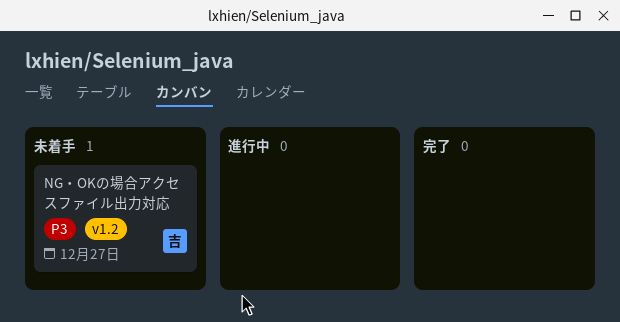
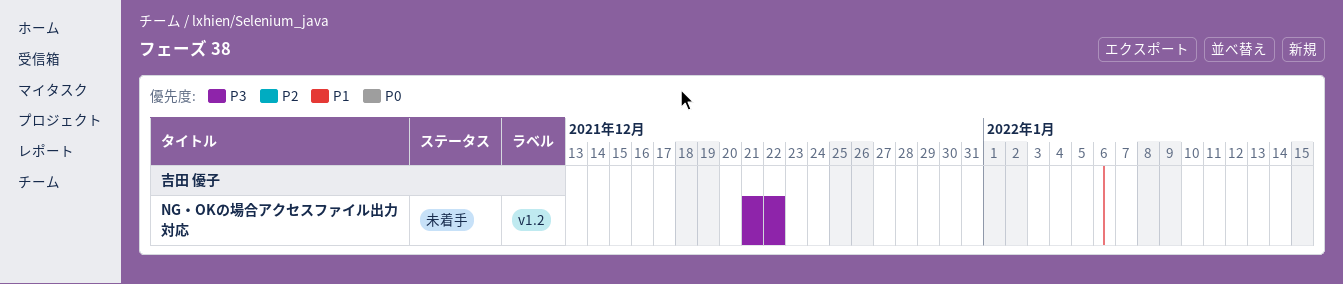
NG・OKの場合アクセスファイル出力対応, due: Dec 27 -> Dec 22

